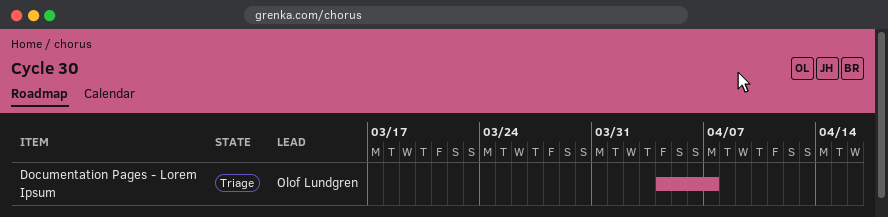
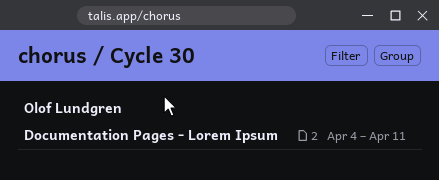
Documentation Pages - Lorem Ipsum, due: Apr 7 -> Apr 11

